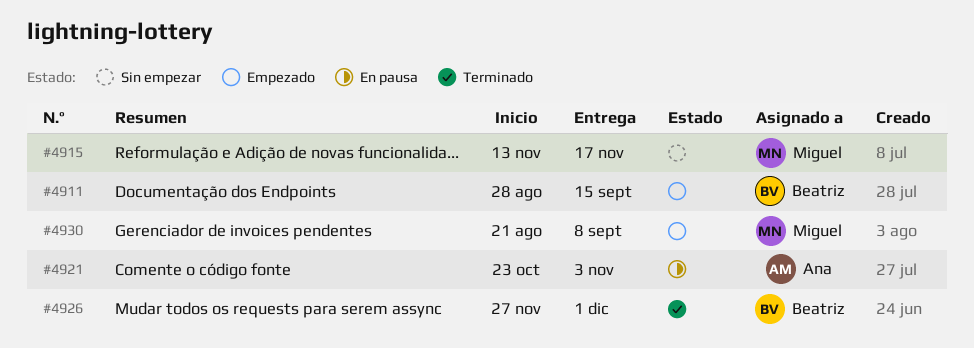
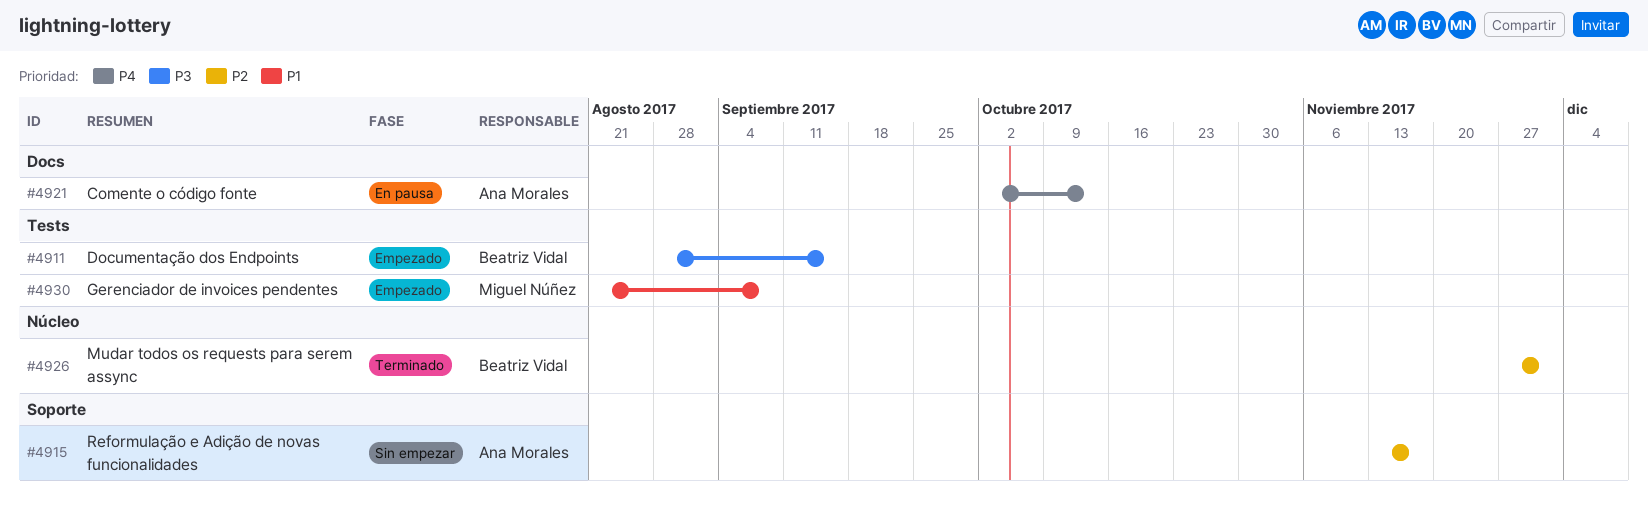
#4915, owner: Miguel Núñez -> Ana Morales
#4921, start: Oct 23 -> Oct 2
#4921, due: Nov 3 -> Oct 13

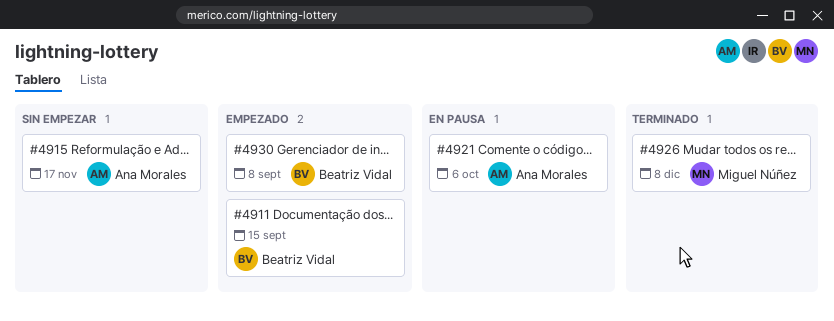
#4921, due: Oct 13 -> Oct 6
#4926, owner: Beatriz Vidal -> Miguel Núñez
#4926, due: Dec 1 -> Dec 8
#4930, owner: Miguel Núñez -> Beatriz Vidal

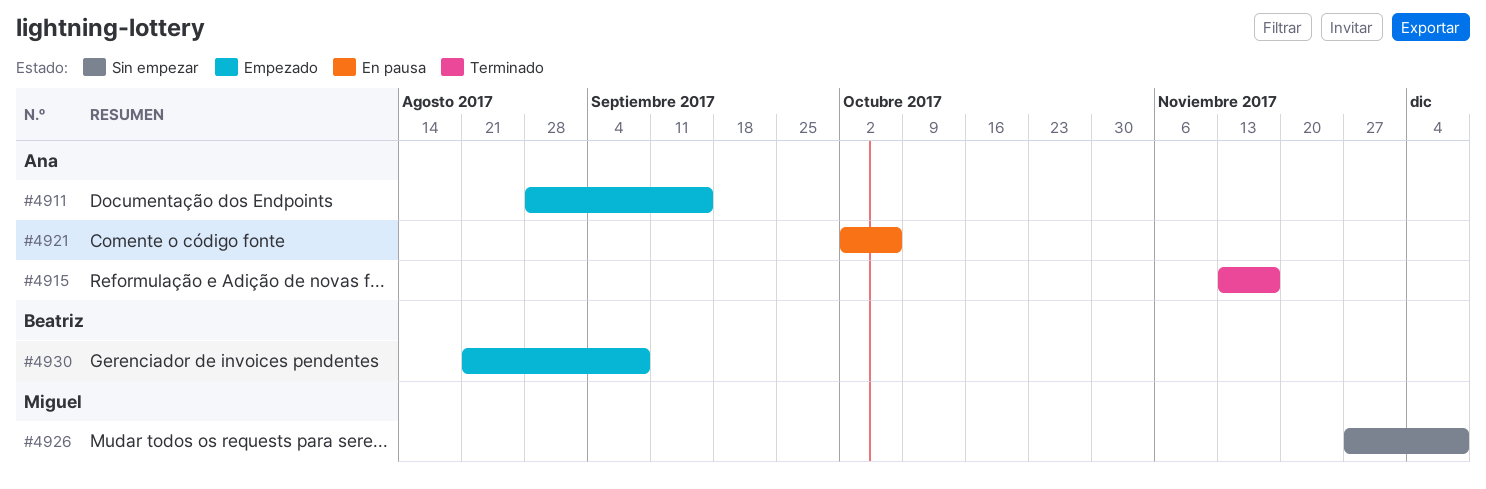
#4911, owner: Beatriz Vidal -> Ana Morales
#4915, status: Sin empezar -> Terminado
#4926, status: Terminado -> Sin empezar

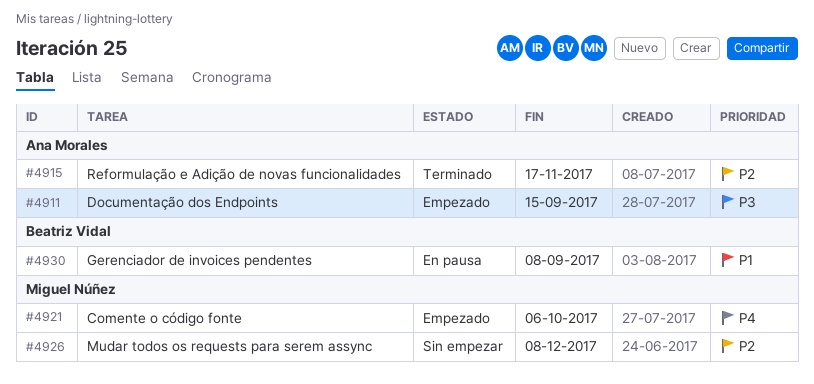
#4921, status: En pausa -> Empezado
#4921, owner: Ana Morales -> Miguel Núñez
#4930, status: Empezado -> En pausa

